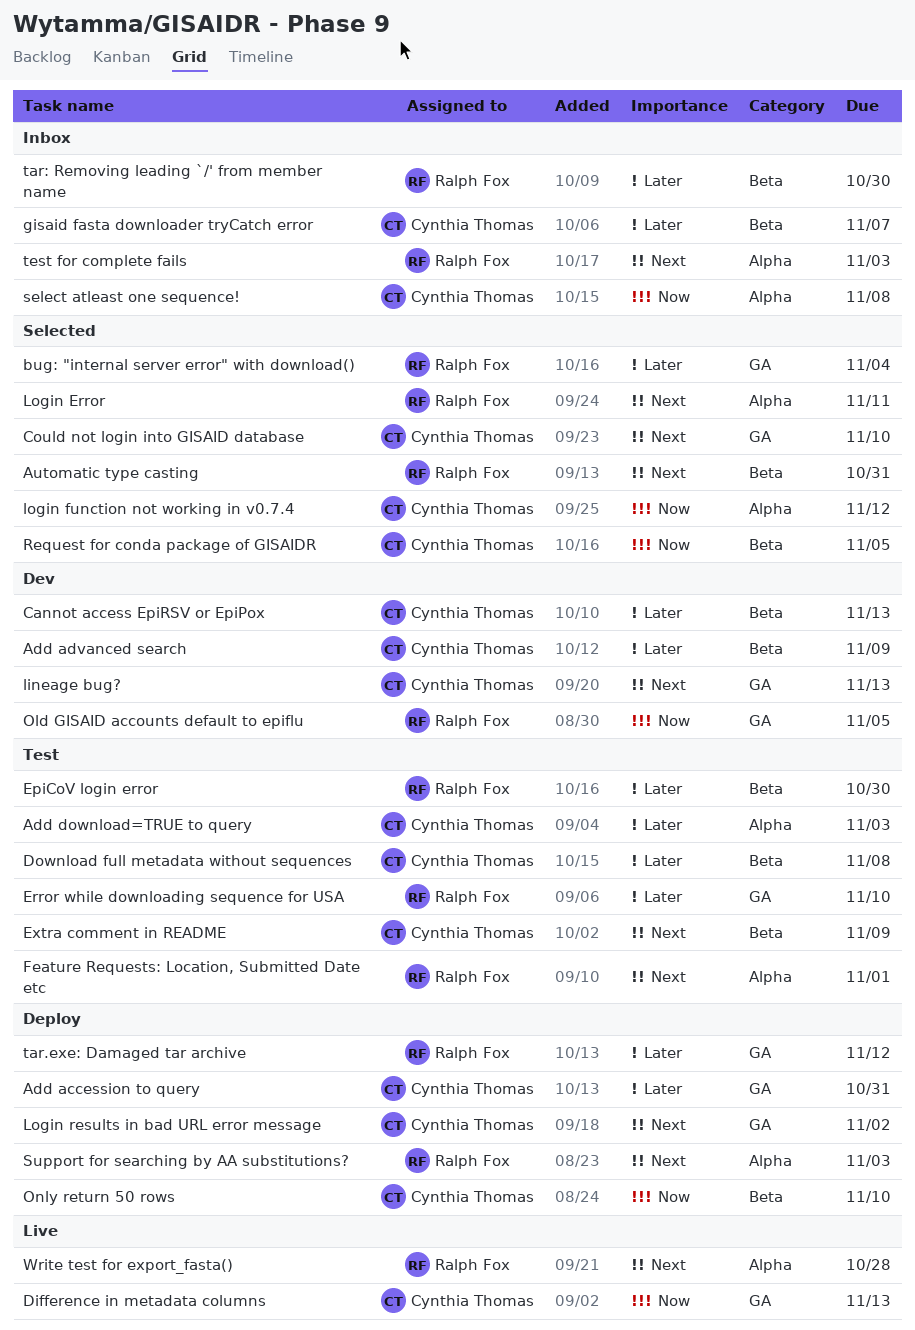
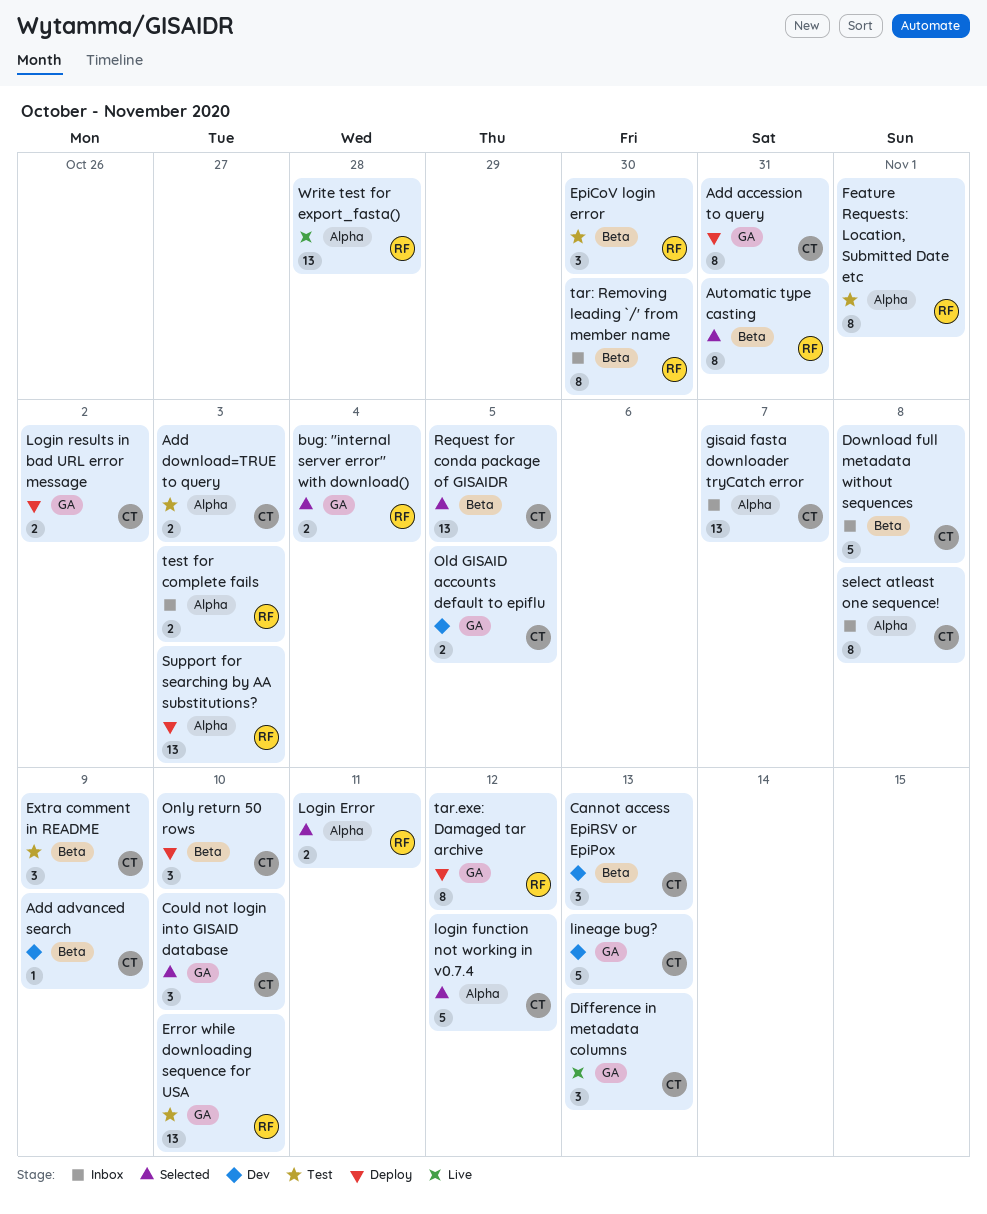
Download full metadata without sequences, status: Test -> Inbox
gisaid fasta downloader tryCatch error, label: Beta -> Alpha
Old GISAID accounts default to epiflu, owner: Ralph Fox -> Cynthia Thomas

